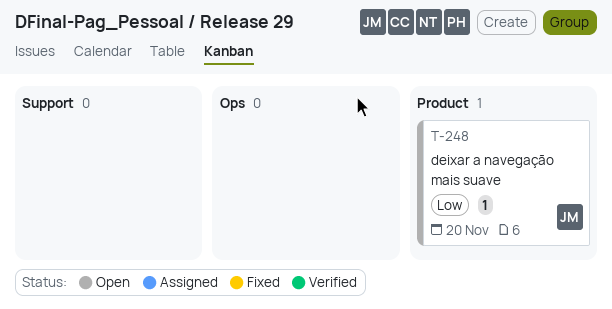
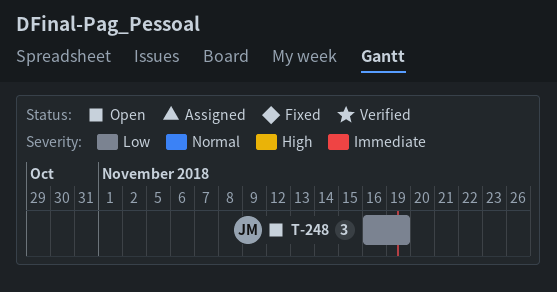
T-248, estimate: 1 -> 3
T-248, due: Nov 20 -> Nov 19

